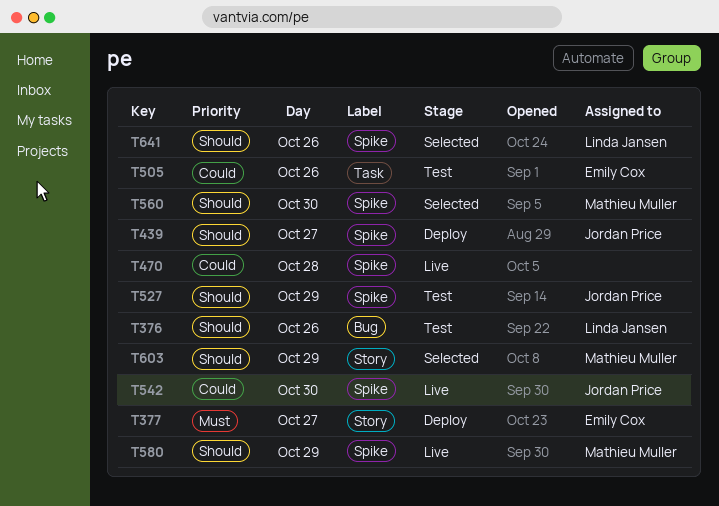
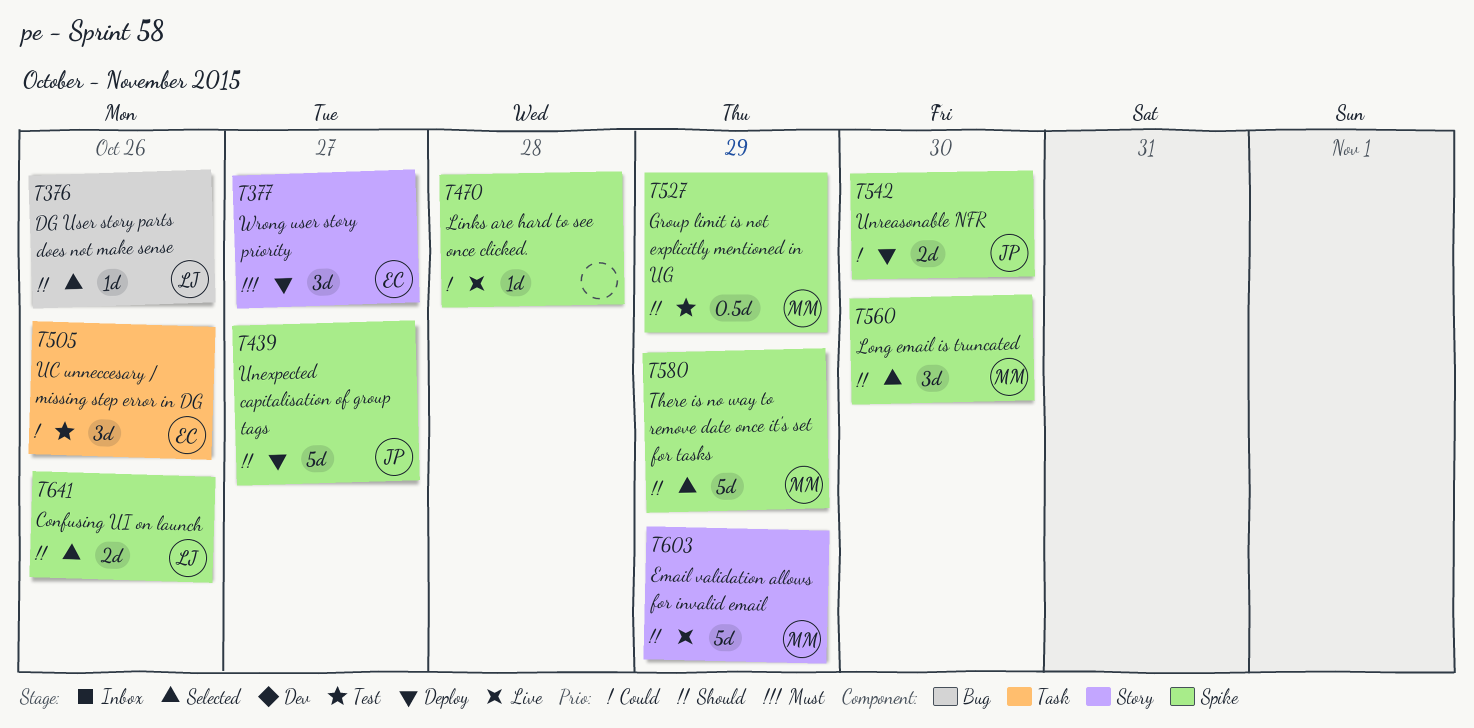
T376, status: Test -> Selected
T527, owner: Jordan Price -> Mathieu Muller
T542, status: Live -> Deploy
T580, status: Live -> Selected
T603, status: Selected -> Live

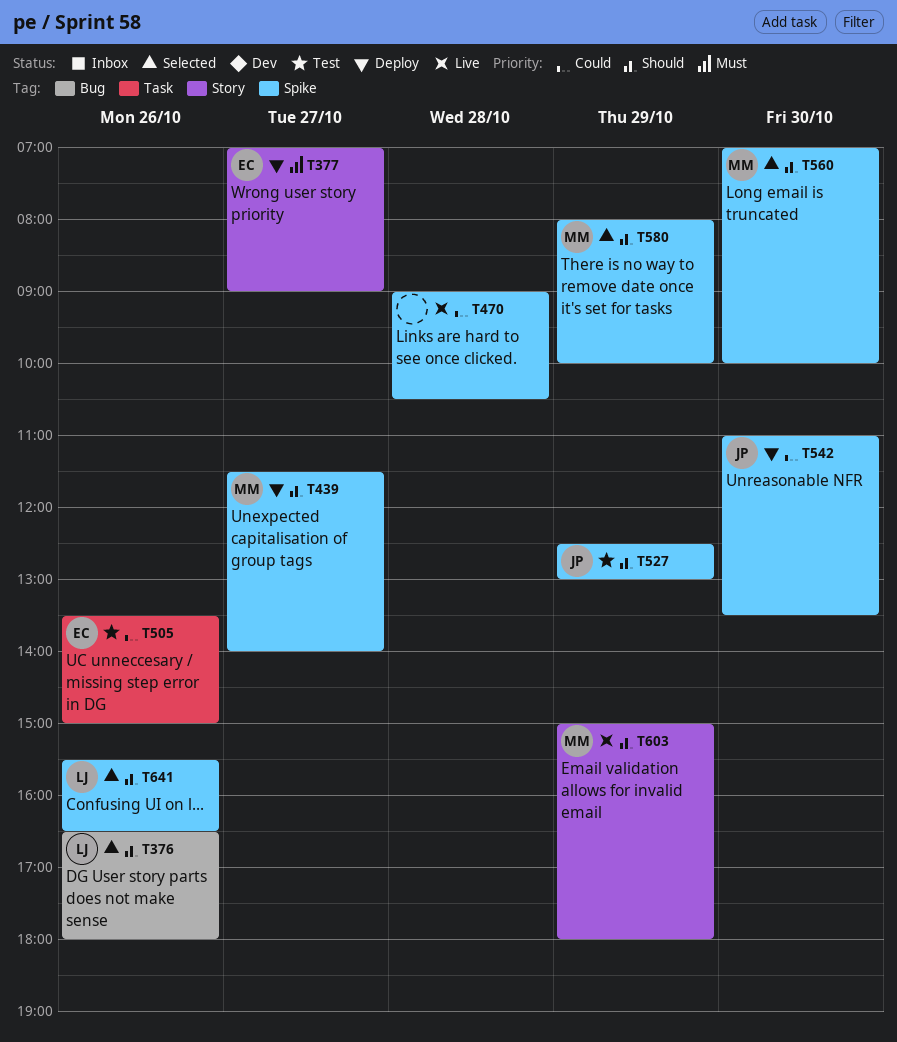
T439, owner: JP -> MM
T527, owner: MM -> JP

